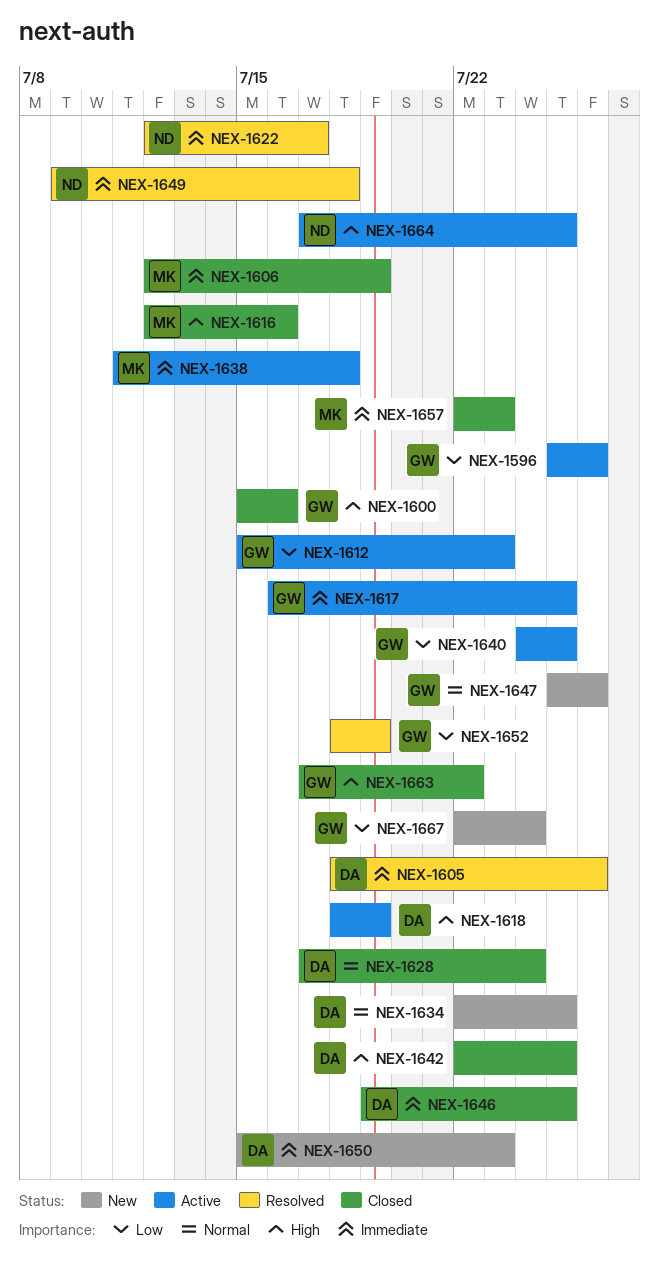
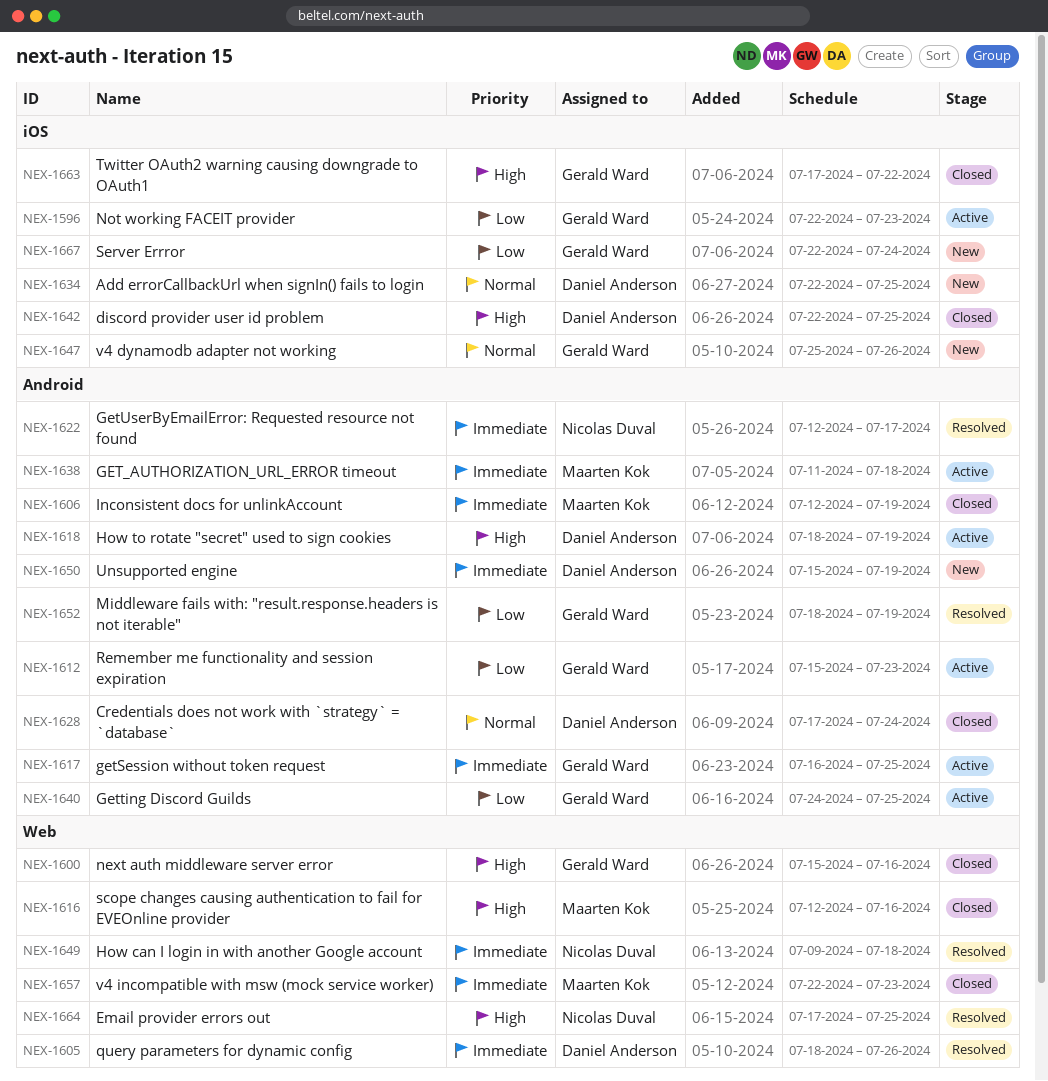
NEX-1596, start: Jul 25 -> Jul 22
NEX-1596, due: Jul 26 -> Jul 23
NEX-1646: present -> none
NEX-1650, due: Jul 23 -> Jul 19
NEX-1664, status: Active -> Resolved

